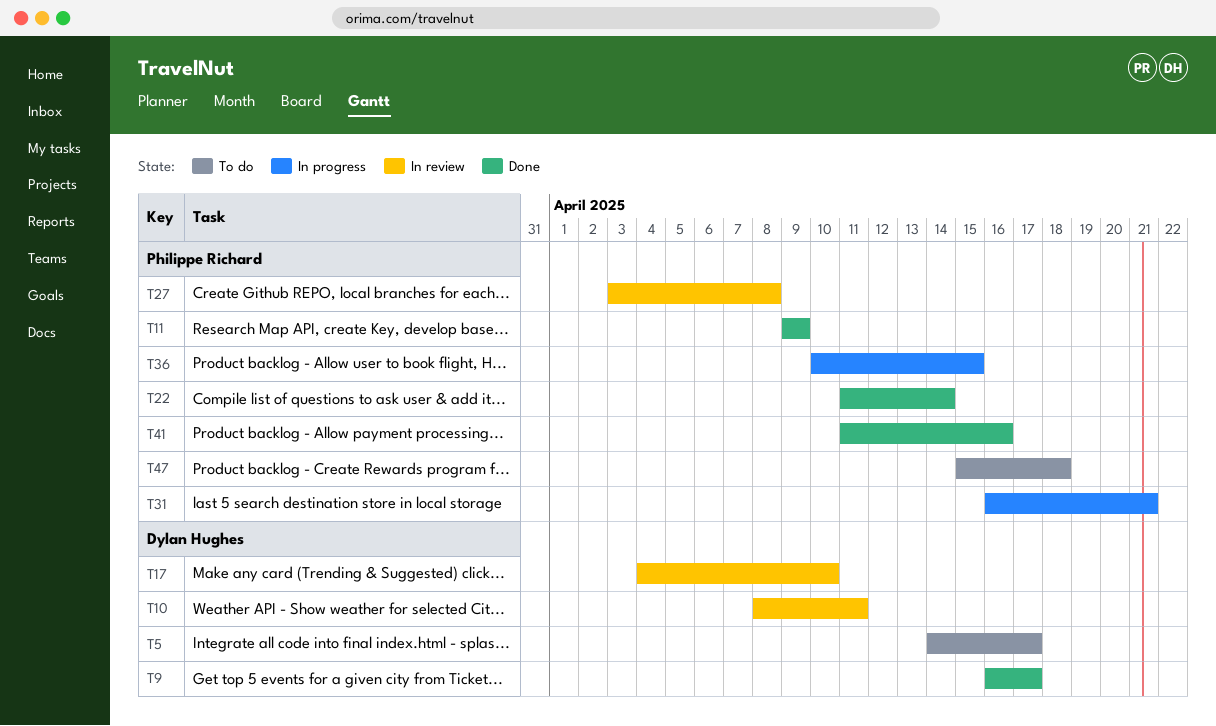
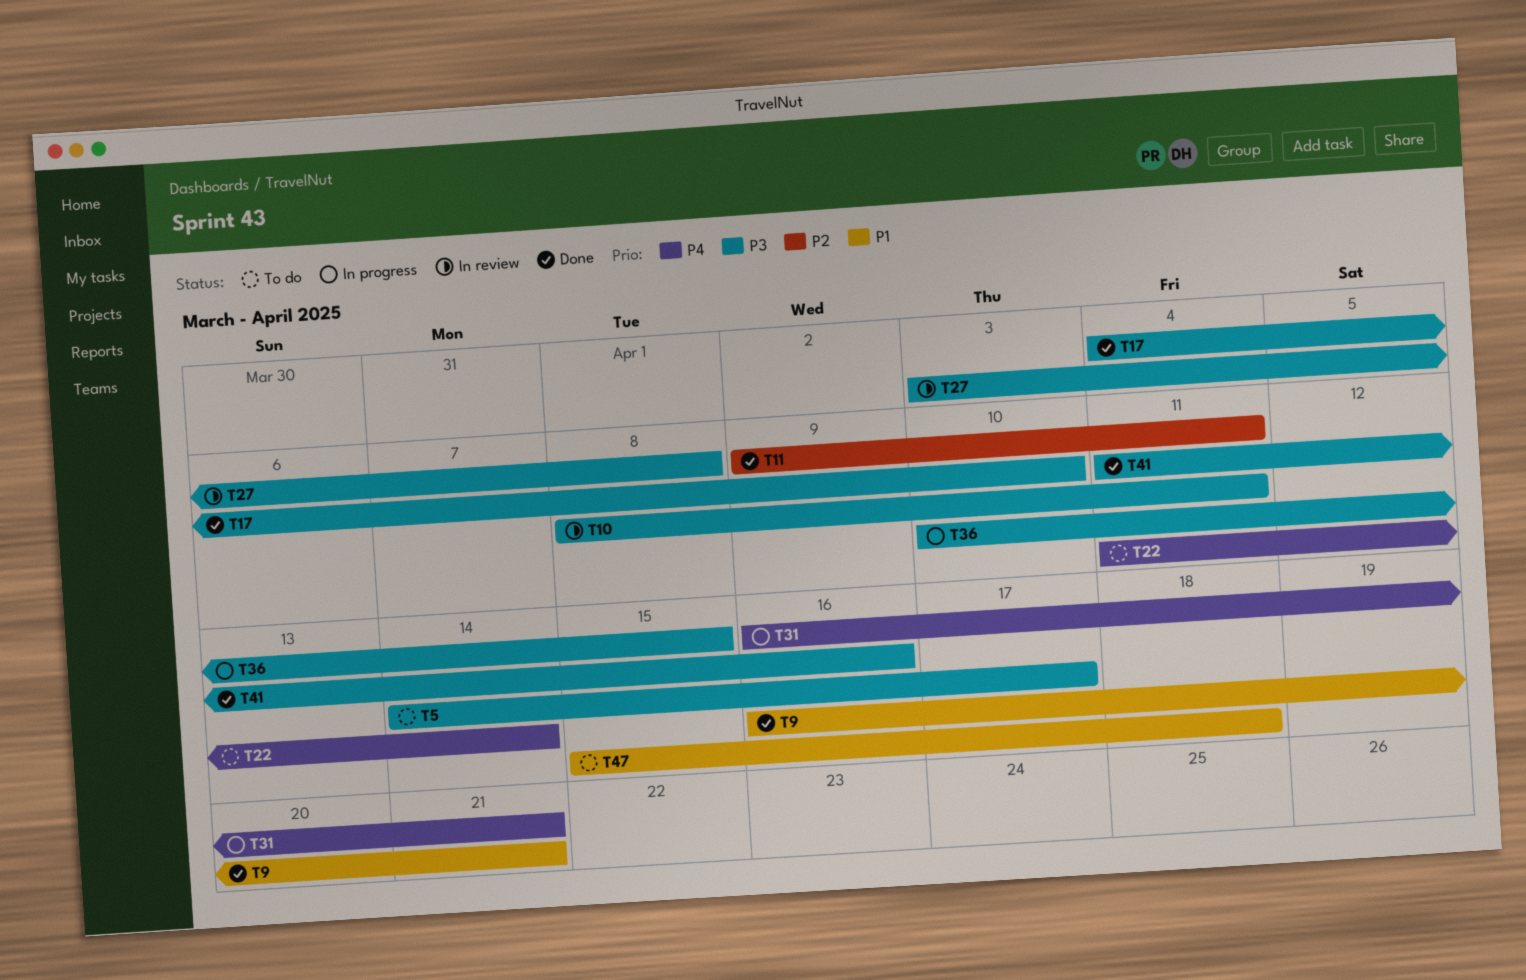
T9, due: Apr 17 -> Apr 21
T11, due: Apr 9 -> Apr 11
T17, status: In review -> Done
T22, status: Done -> To do

